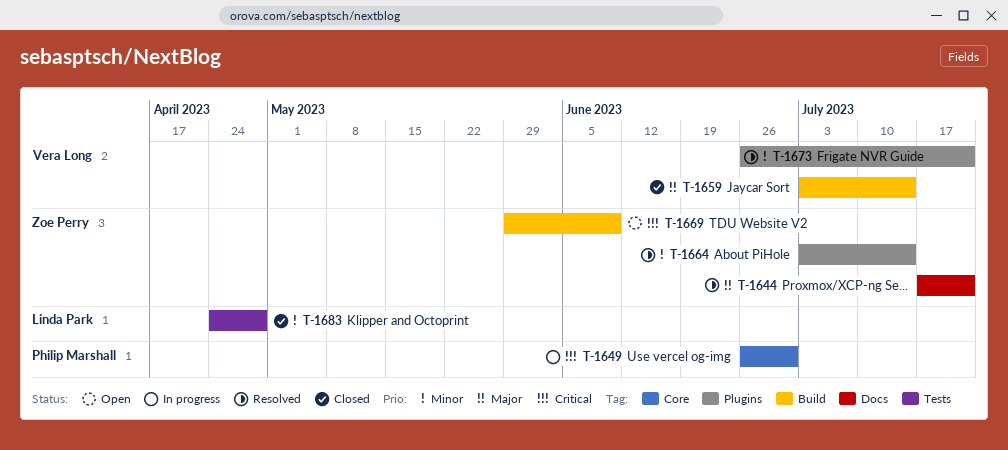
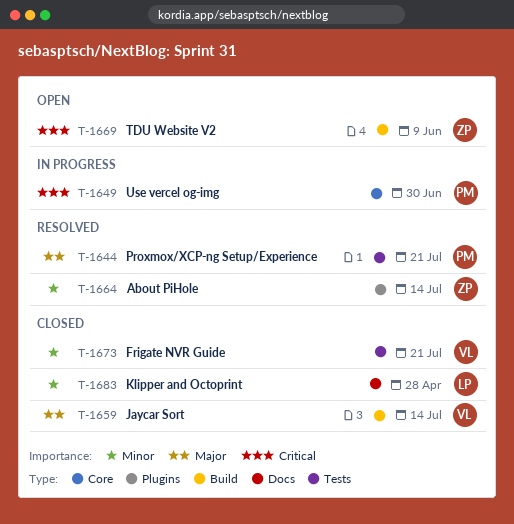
T-1644, owner: Zoe Perry -> Philip Marshall
T-1644, label: Docs -> Tests
T-1673, status: Resolved -> Closed
T-1673, label: Plugins -> Tests
T-1683, label: Tests -> Docs

